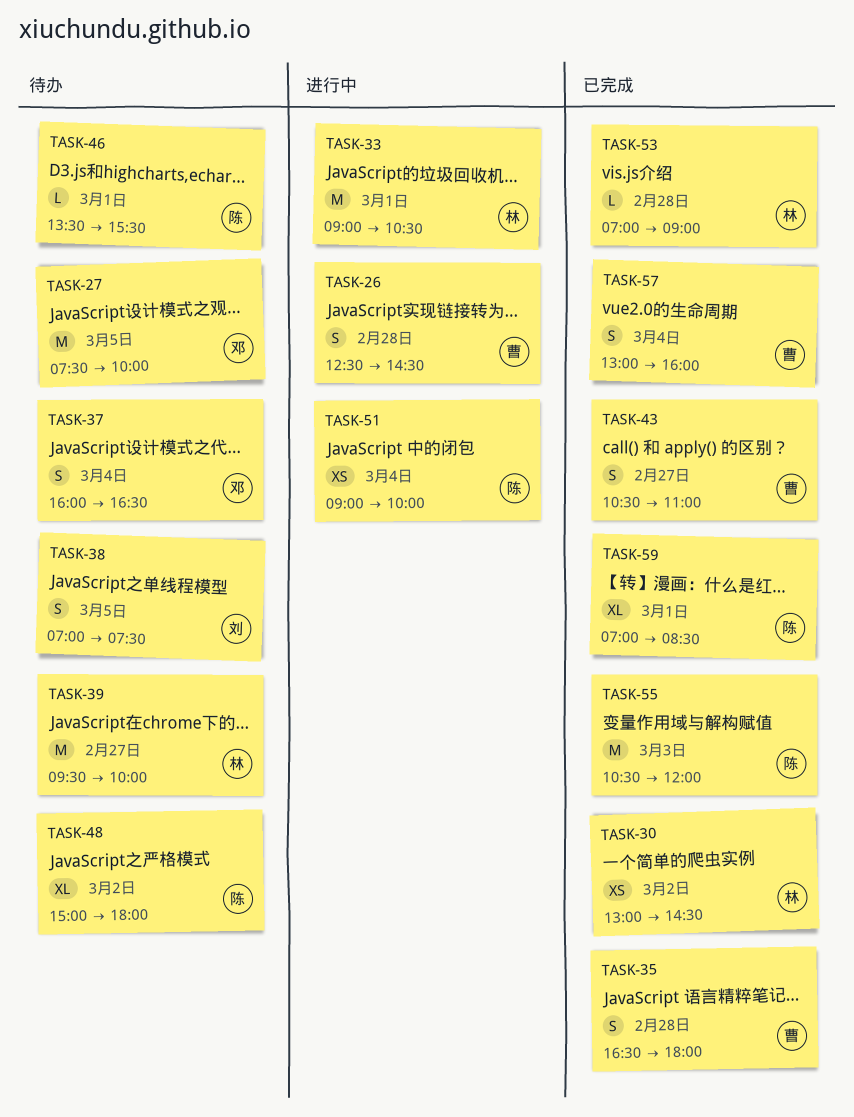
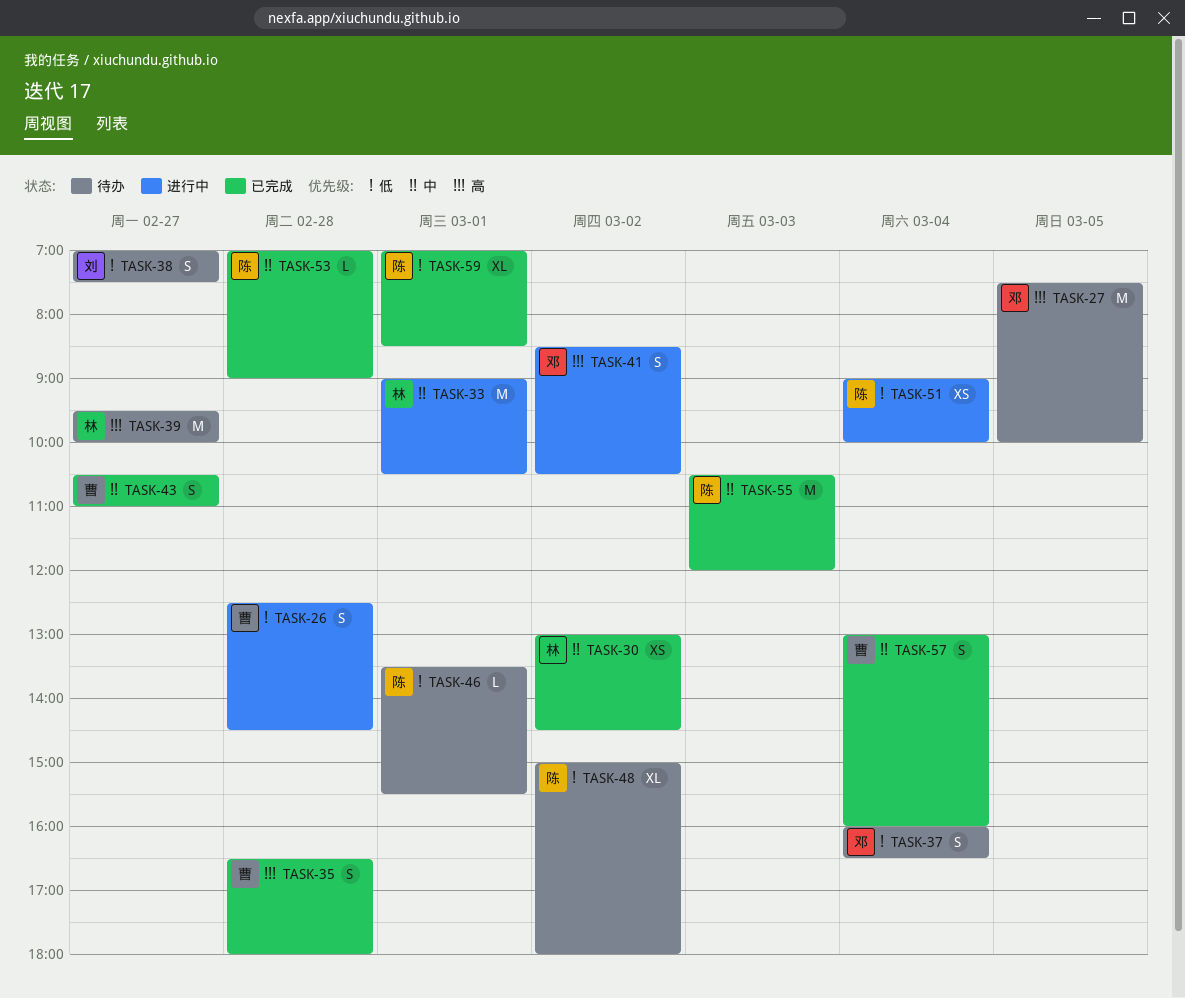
TASK-38, day: Mar 5 -> Feb 27
TASK-41: none -> present
TASK-53, owner: 林 -> 陈

